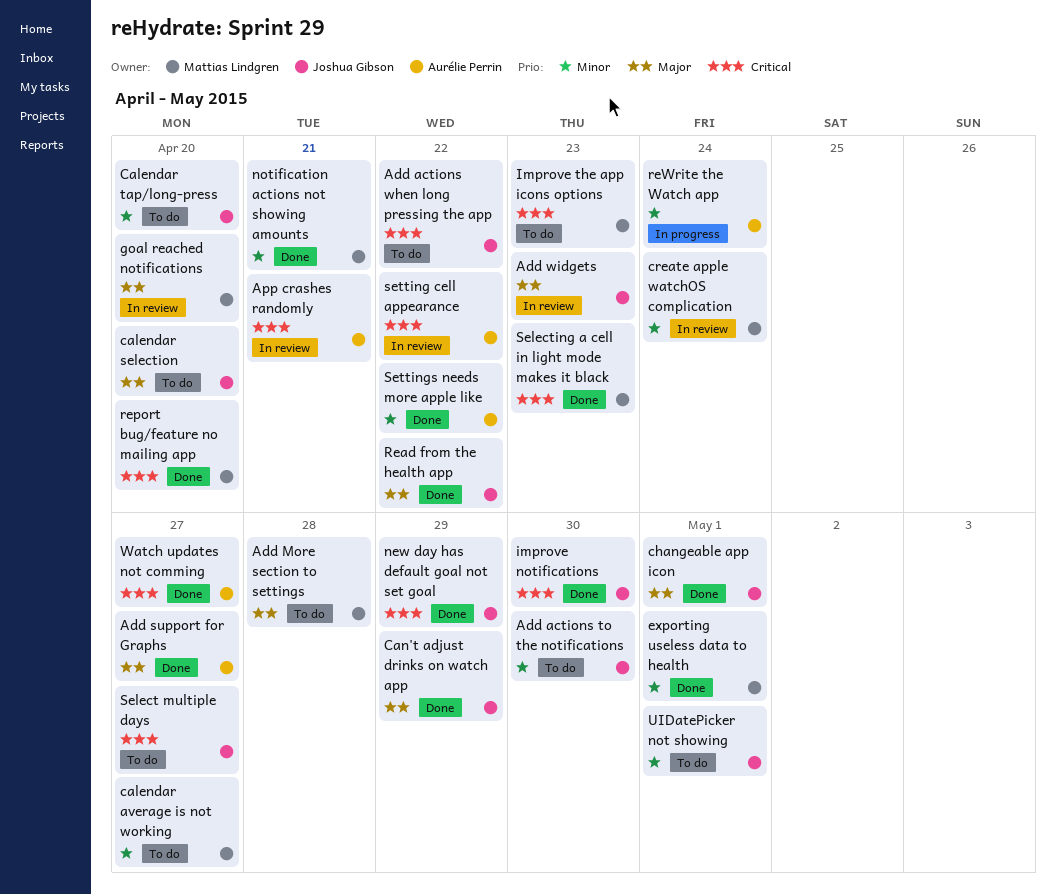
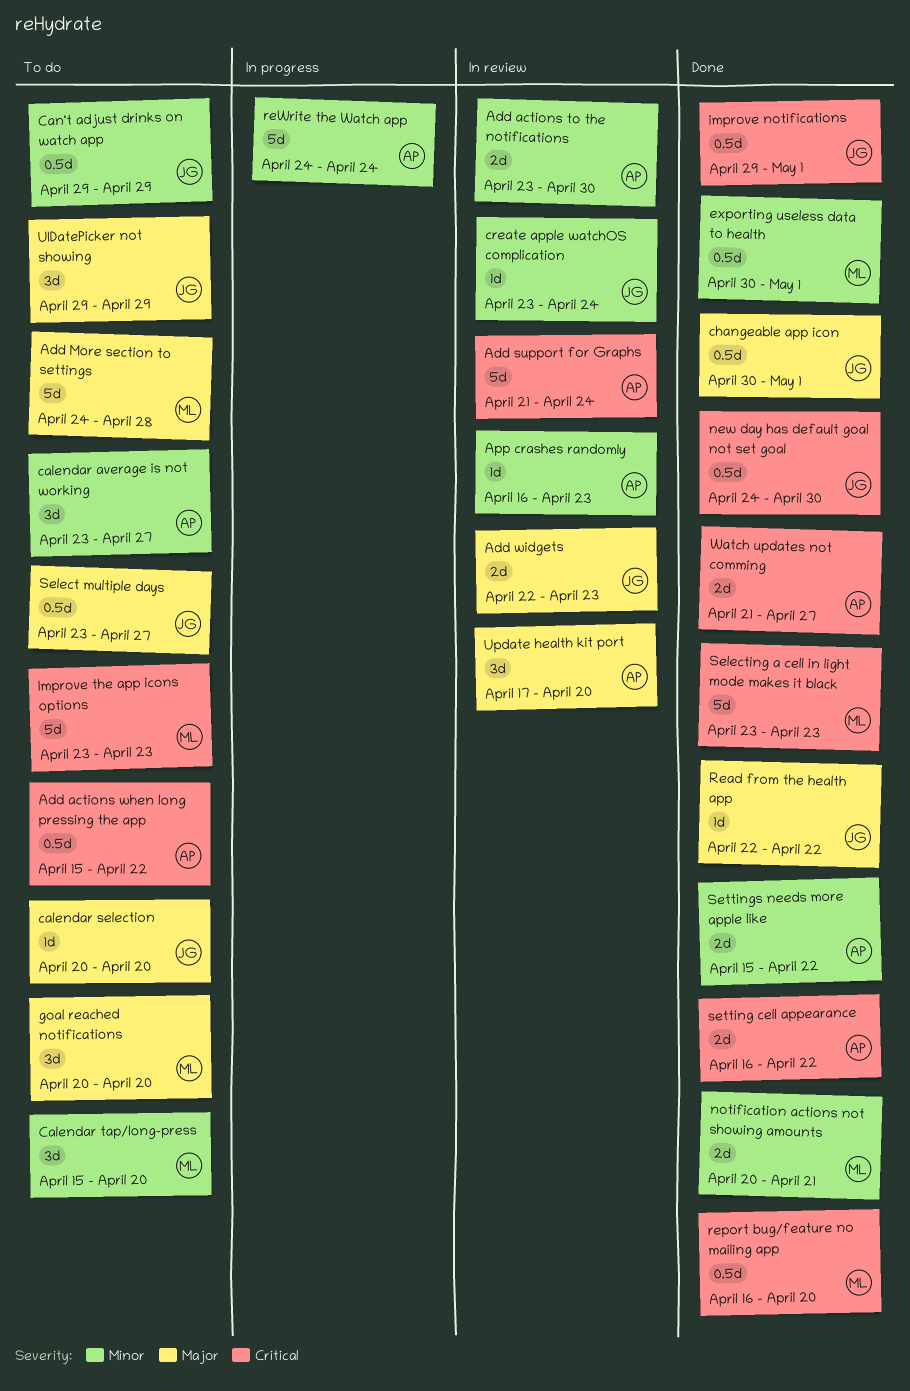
Add actions to the notifications, status: To do -> In review
Add actions to the notifications, owner: Joshua Gibson -> Aurélie Perrin
Add actions when long pressing the app, owner: Joshua Gibson -> Aurélie Perrin
Add support for Graphs, status: Done -> In review
Add support for Graphs, priority: Major -> Critical
Add support for Graphs, due: Apr 27 -> Apr 24
App crashes randomly, priority: Critical -> Minor
App crashes randomly, due: Apr 21 -> Apr 23
calendar average is not working, owner: Mattias Lindgren -> Aurélie Perrin
Calendar tap/long-press, owner: Joshua Gibson -> Mattias Lindgren
Can't adjust drinks on watch app, status: Done -> To do
Can't adjust drinks on watch app, priority: Major -> Minor
create apple watchOS complication, owner: Mattias Lindgren -> Joshua Gibson
goal reached notifications, status: In review -> To do
improve notifications, due: Apr 30 -> May 1
new day has default goal not set goal, due: Apr 29 -> Apr 30
Select multiple days, priority: Critical -> Major
setting cell appearance, status: In review -> Done
UIDatePicker not showing, priority: Minor -> Major
UIDatePicker not showing, due: May 1 -> Apr 29
Update health kit port: none -> present

